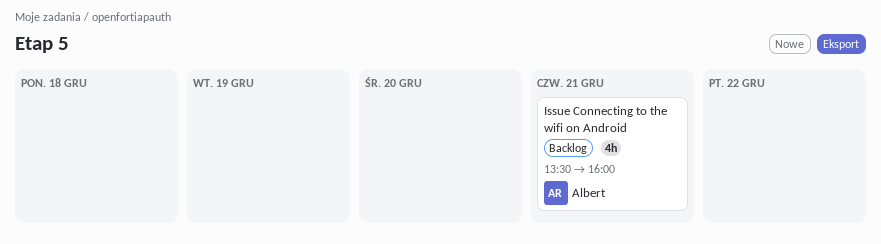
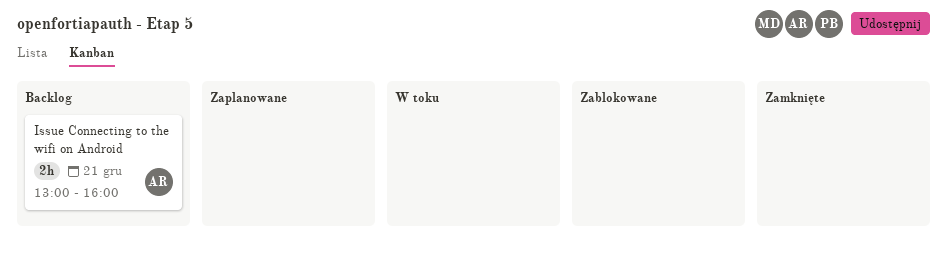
Issue Connecting to the wifi on Android, estimate: 4h -> 2h
Issue Connecting to the wifi on Android, begins: 13:30 -> 13:00

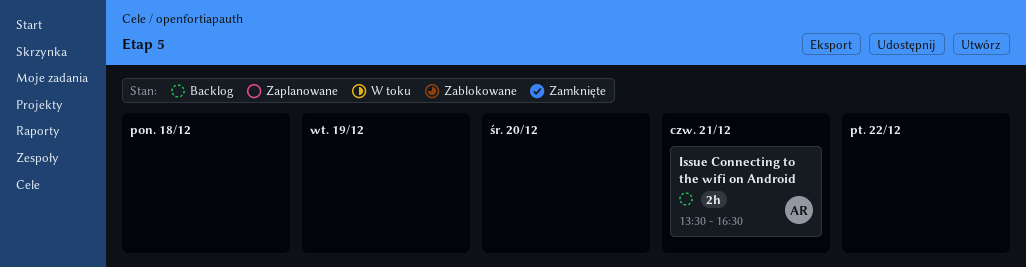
Issue Connecting to the wifi on Android, begins: 13:00 -> 13:30
Issue Connecting to the wifi on Android, ends: 16:00 -> 16:30

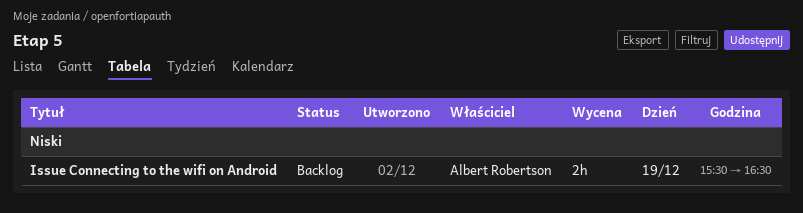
Issue Connecting to the wifi on Android, day: Dec 21 -> Dec 19
Issue Connecting to the wifi on Android, begins: 13:30 -> 15:30

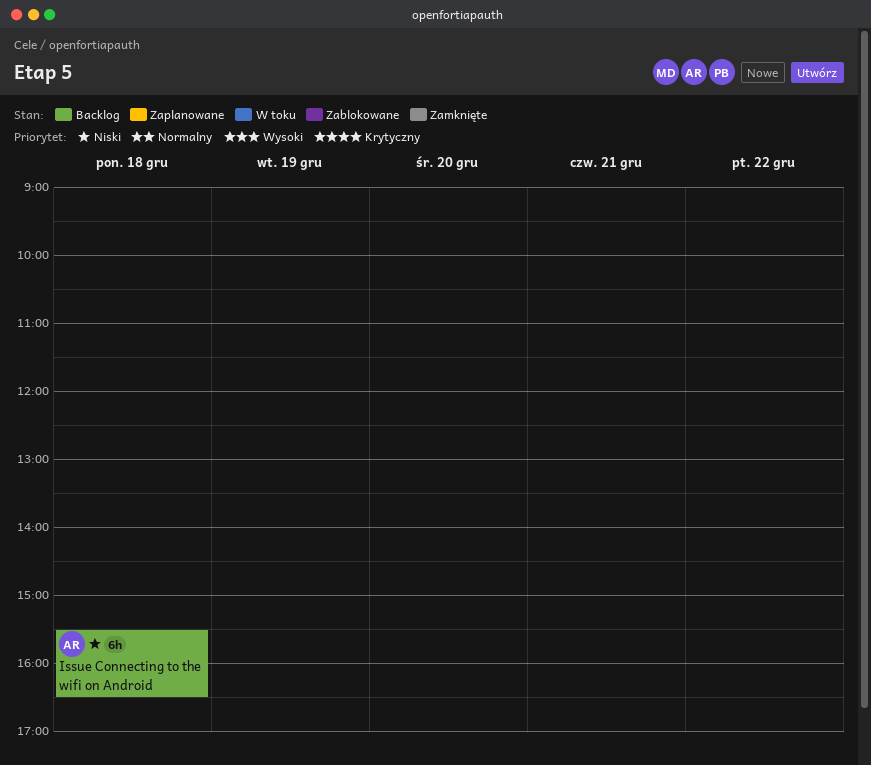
Issue Connecting to the wifi on Android, estimate: 2h -> 6h
Issue Connecting to the wifi on Android, day: Dec 19 -> Dec 18

